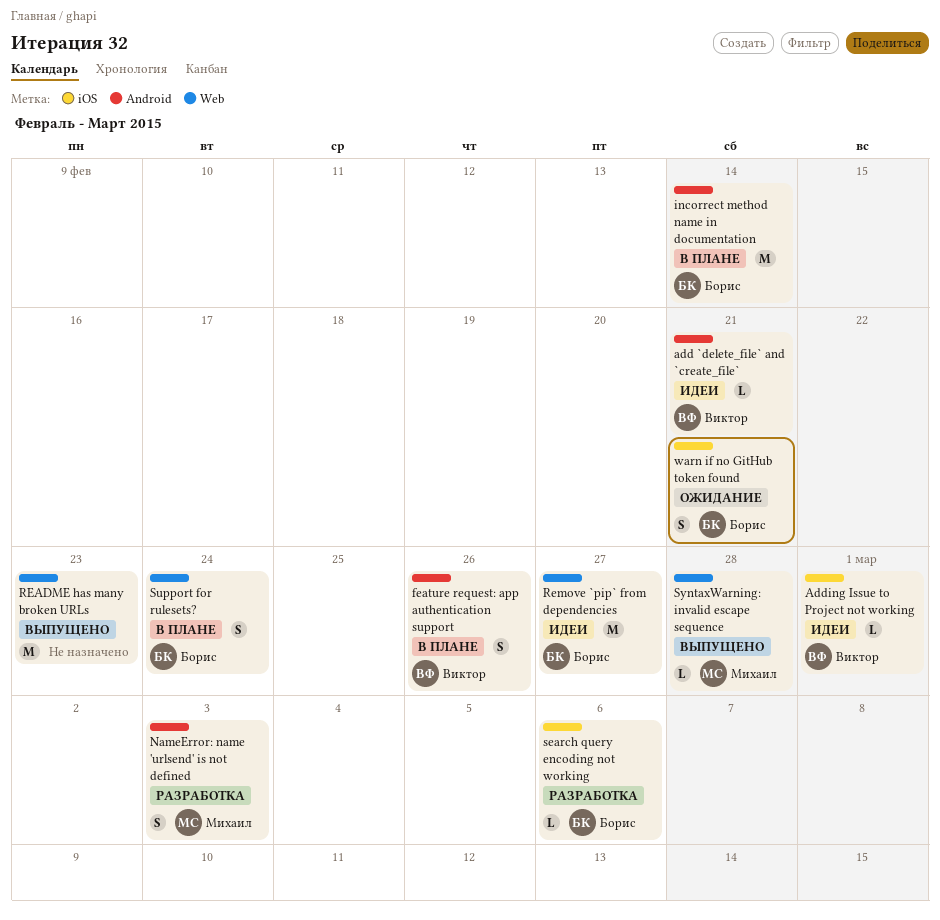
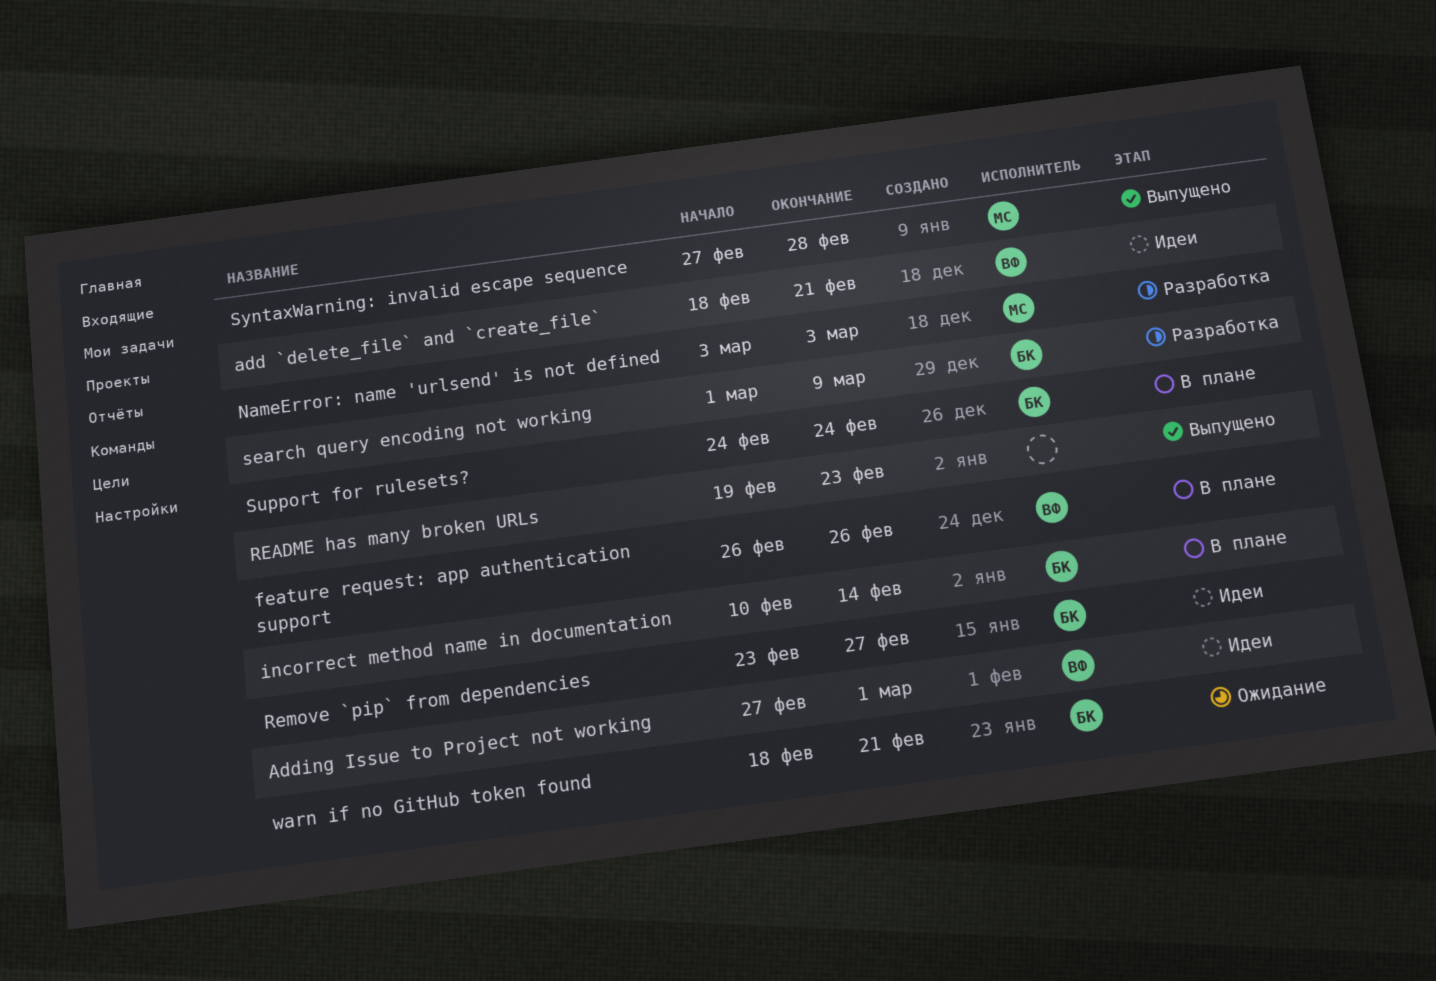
search query encoding not working, due: Mar 6 -> Mar 9

